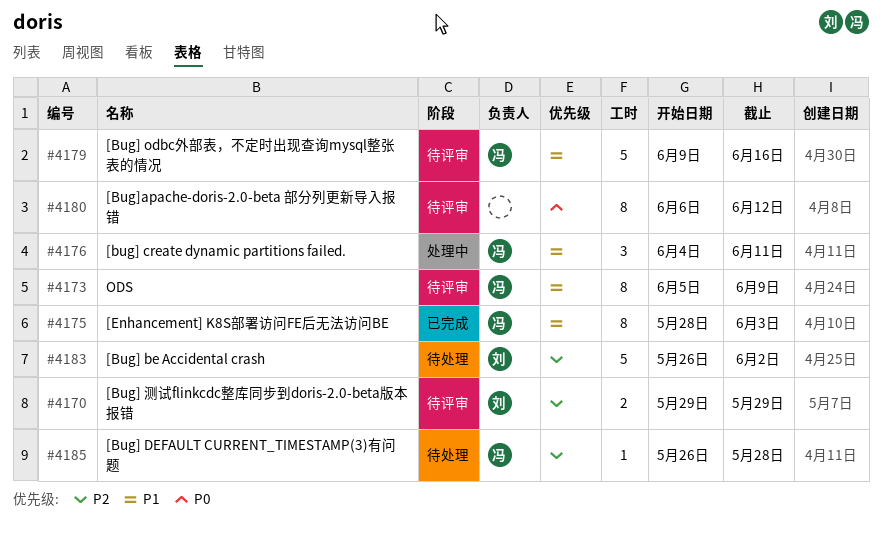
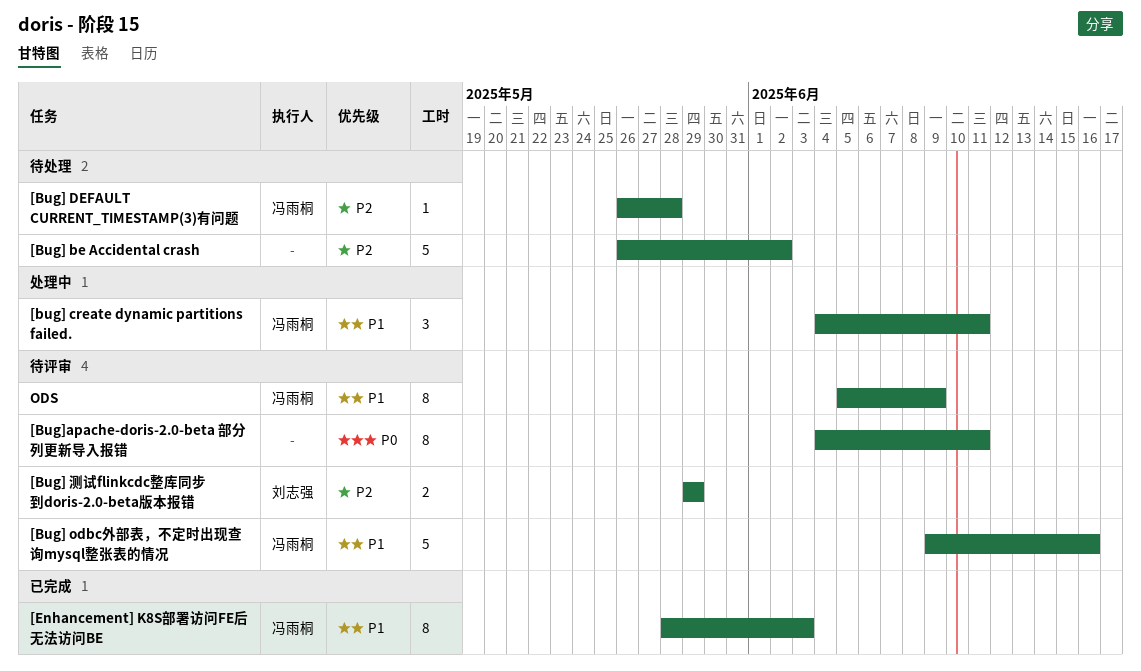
[Bug] be Accidental crash, owner: 刘志强 -> none
[Bug]apache-doris-2.0-beta 部分列更新导入报错, start: Jun 6 -> Jun 4
[Bug]apache-doris-2.0-beta 部分列更新导入报错, due: Jun 12 -> Jun 11

